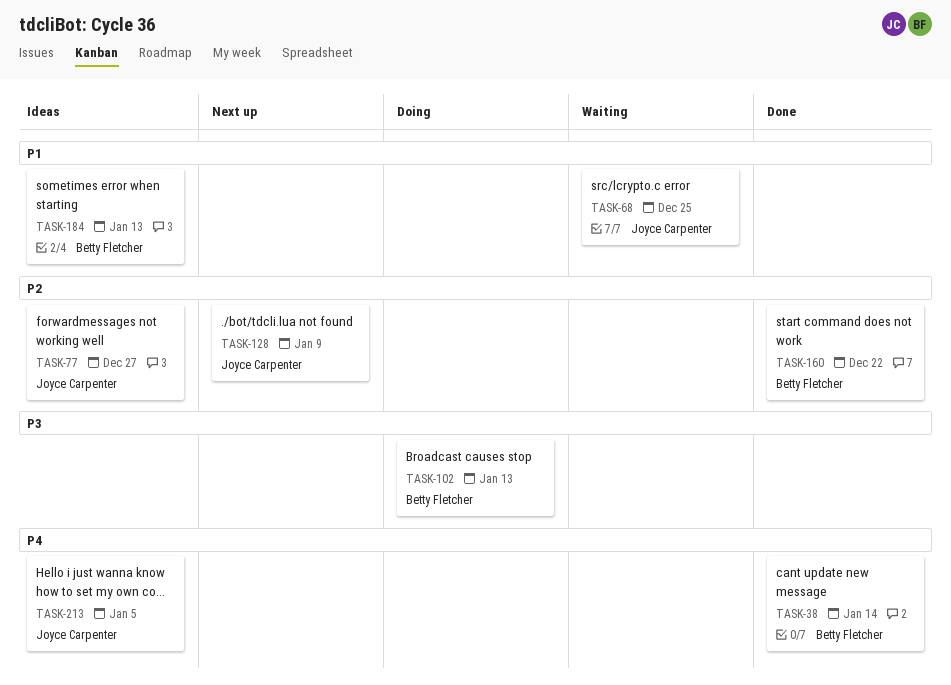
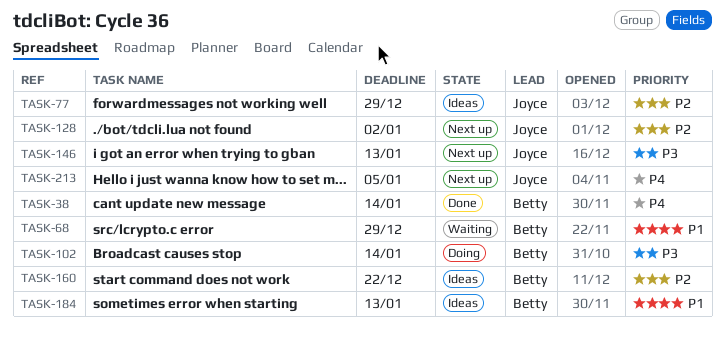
TASK-68, owner: Joyce Carpenter -> Betty Fletcher
TASK-68, due: Dec 25 -> Dec 29
TASK-77, due: Dec 27 -> Dec 29
TASK-102, due: Jan 13 -> Jan 14
TASK-128, due: Jan 9 -> Jan 2
TASK-146: none -> present
TASK-160, status: Done -> Ideas
TASK-213, status: Ideas -> Next up

